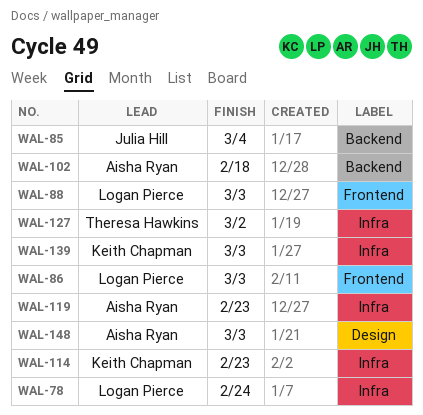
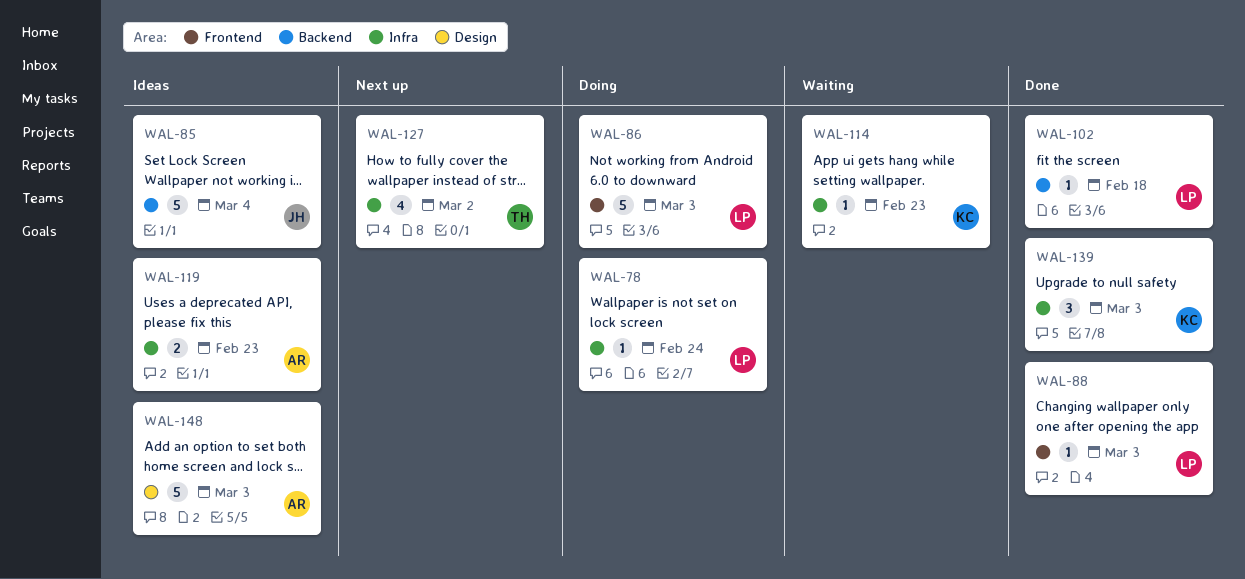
WAL-102, owner: Aisha Ryan -> Logan Pierce

